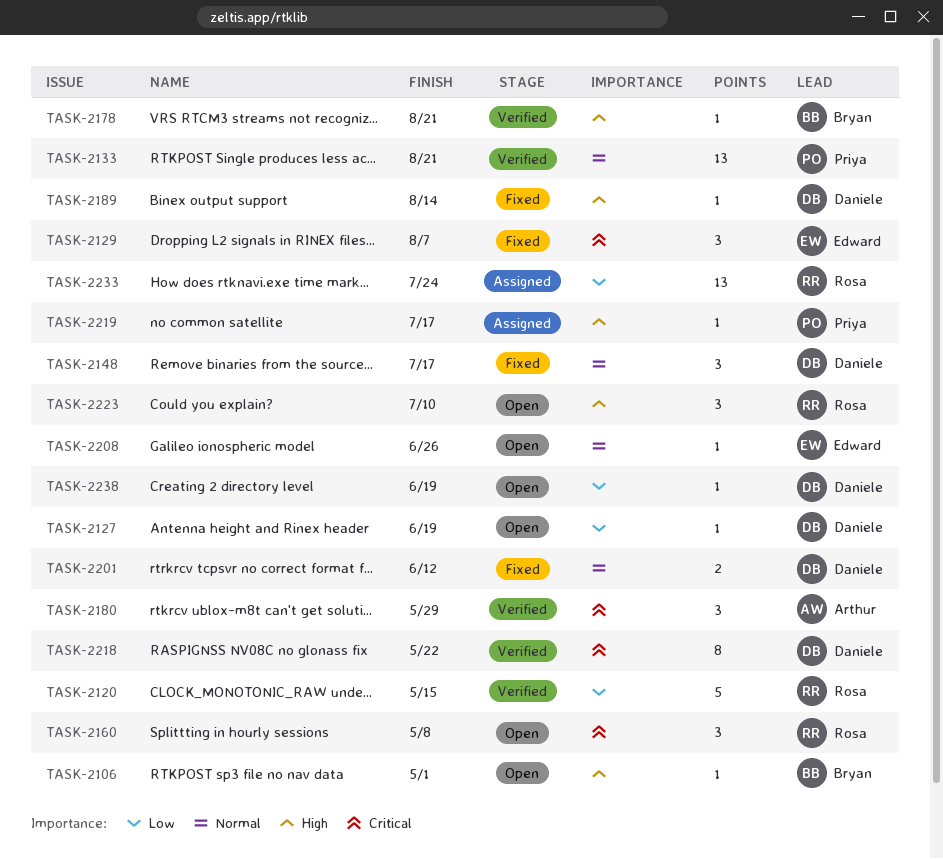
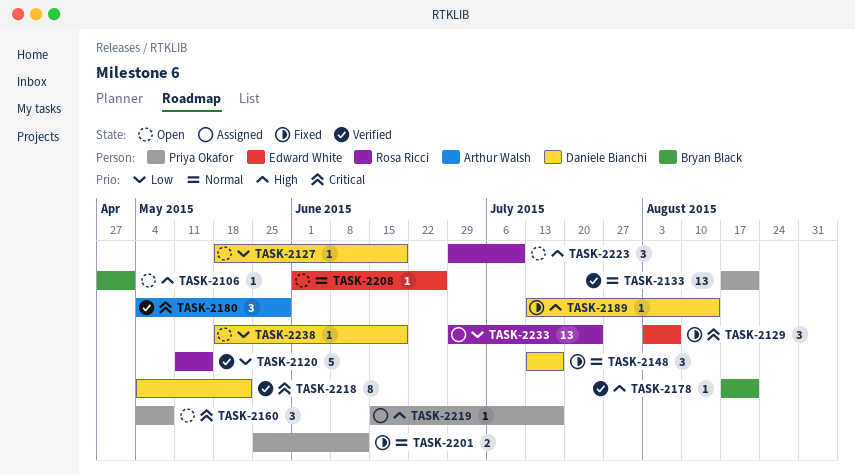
TASK-2160, owner: Rosa Ricci -> Priya Okafor
TASK-2201, owner: Daniele Bianchi -> Priya Okafor

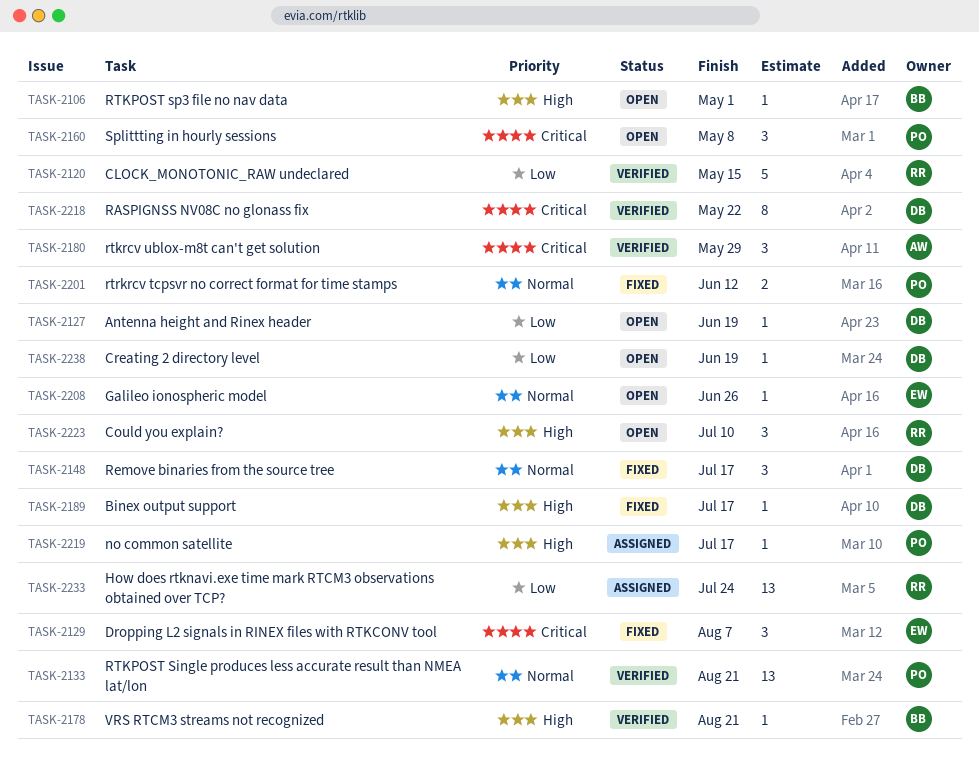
TASK-2189, due: Aug 14 -> Jul 17

